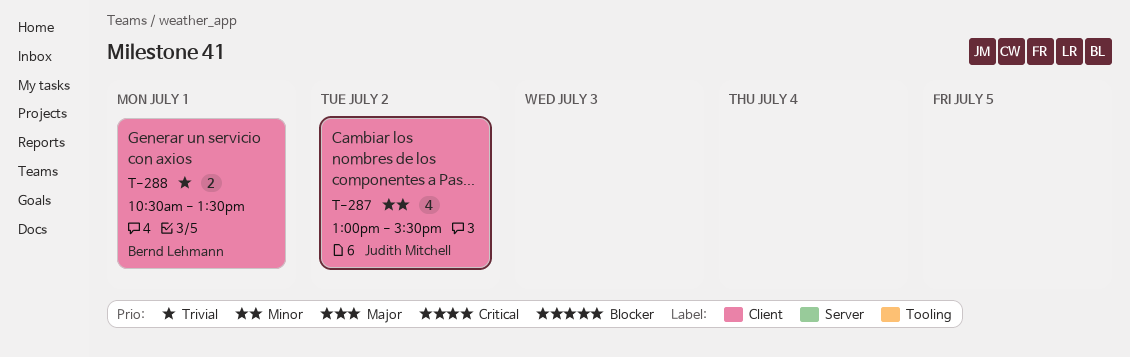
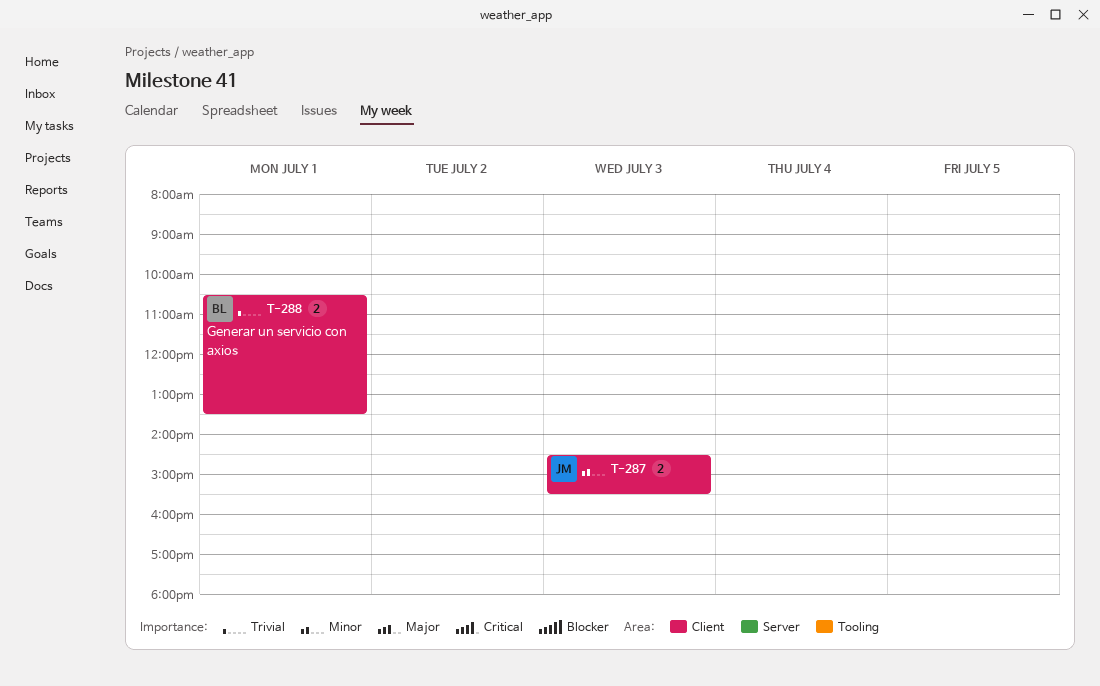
T-287, estimate: 4 -> 2
T-287, day: Jul 2 -> Jul 3
T-287, begins: 13:00 -> 14:30

